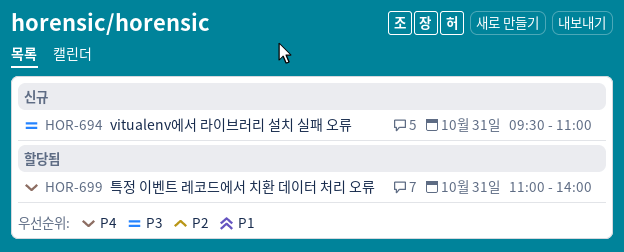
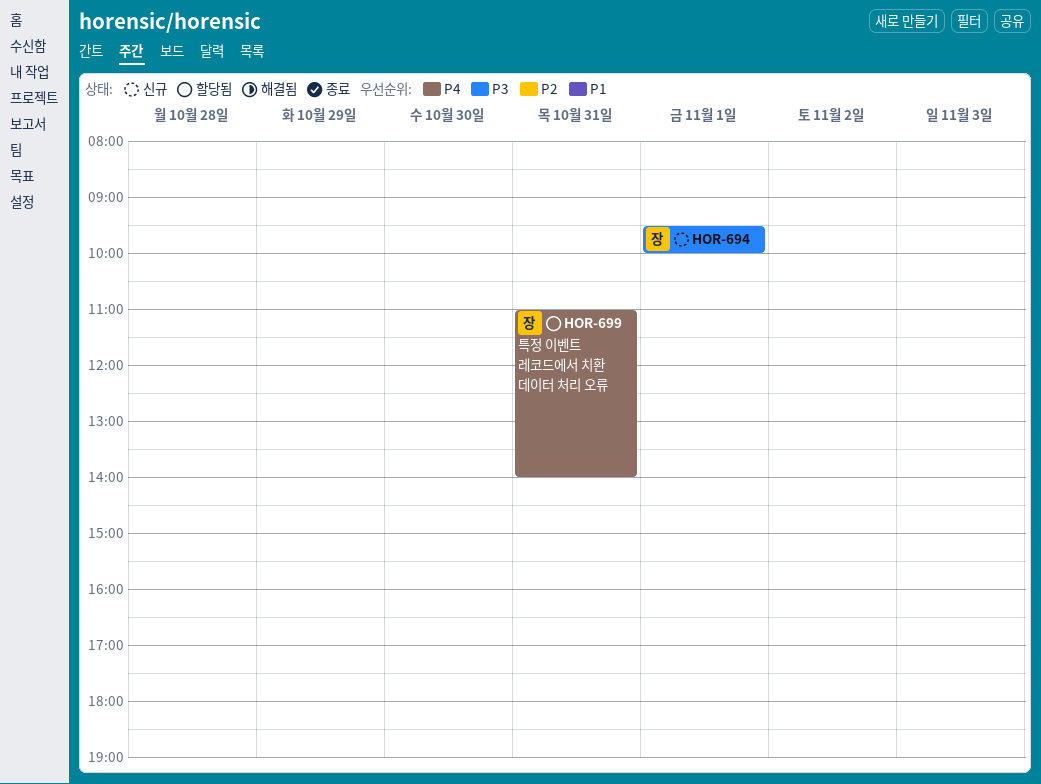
HOR-694, day: Oct 31 -> Nov 1
HOR-694, ends: 11:00 -> 10:00

